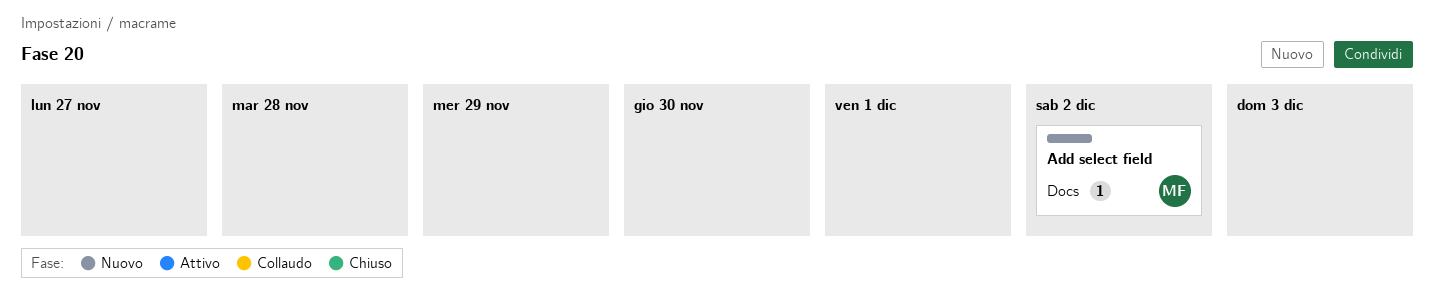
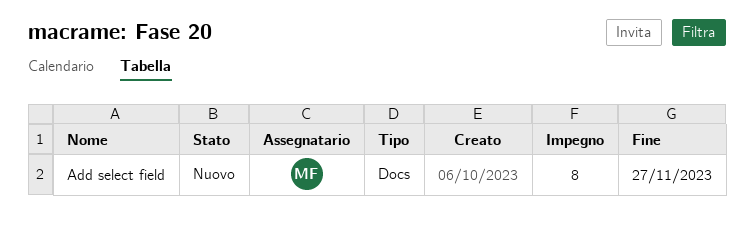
Add select field, estimate: 1 -> 8
Add select field, due: Dec 2 -> Nov 27

